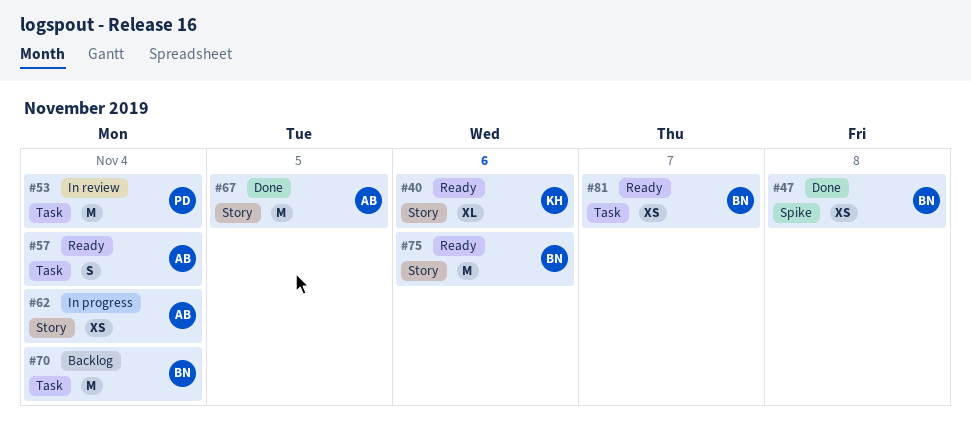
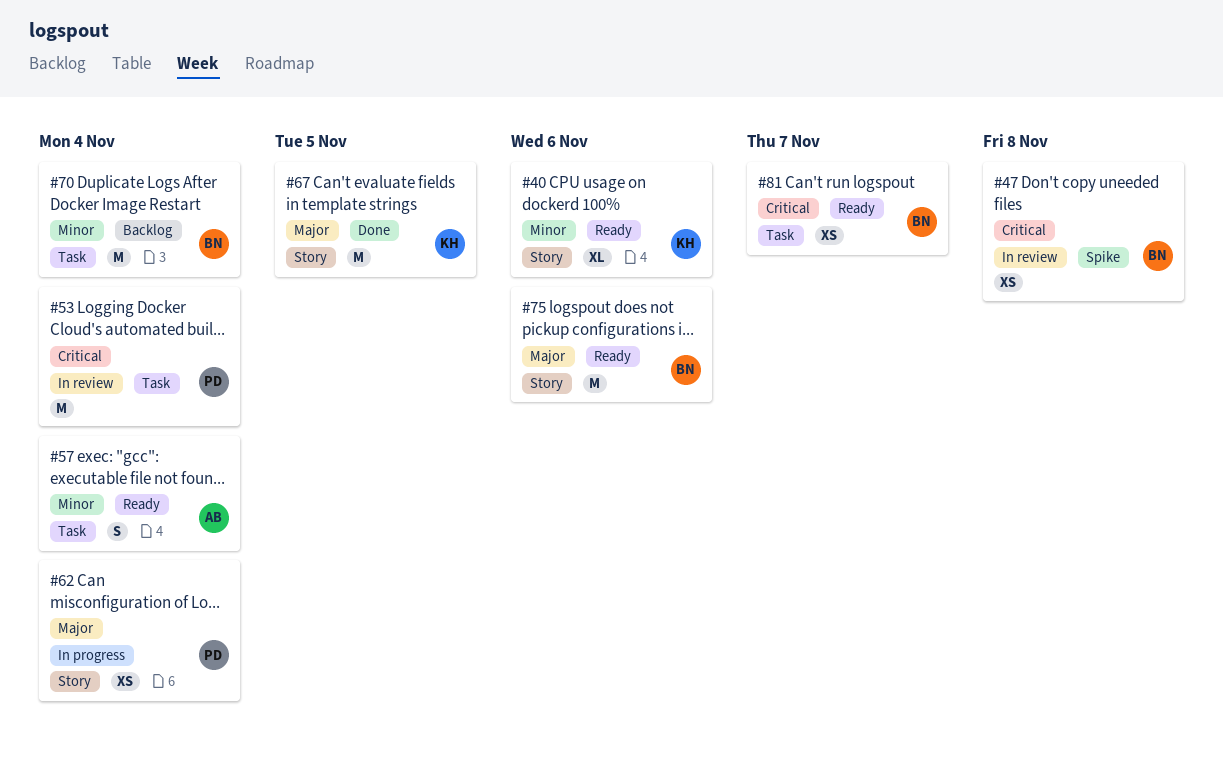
#47, status: Done -> In review
#62, owner: AB -> PD
#67, owner: AB -> KH

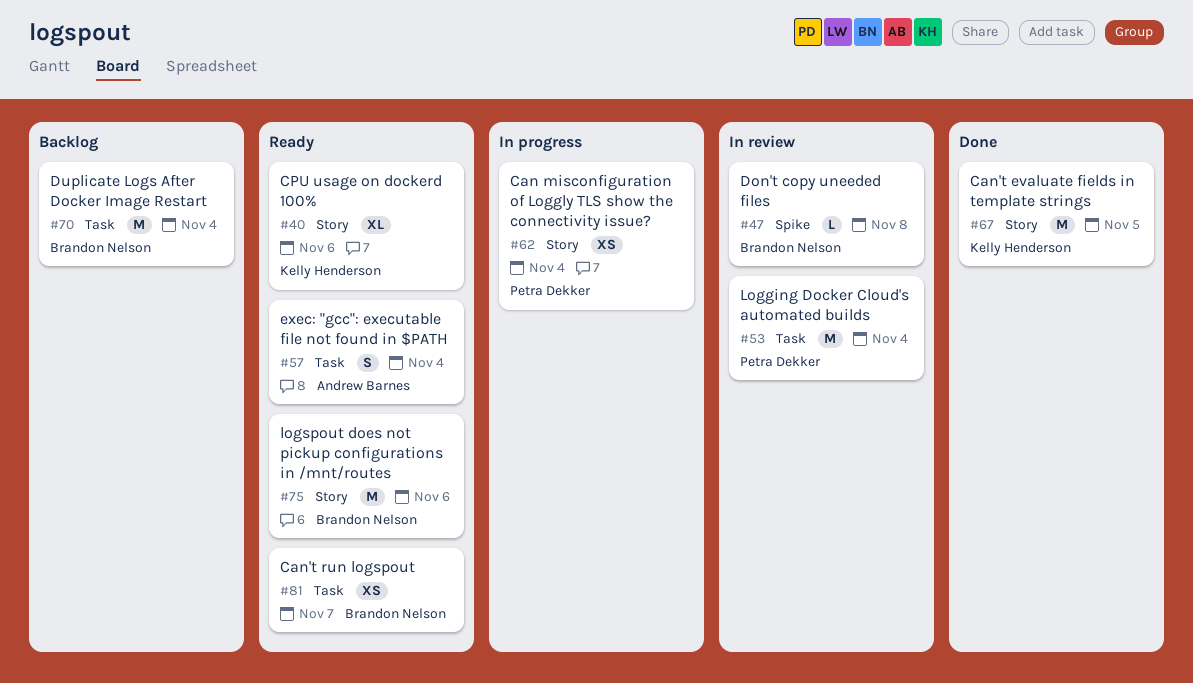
#47, estimate: XS -> L

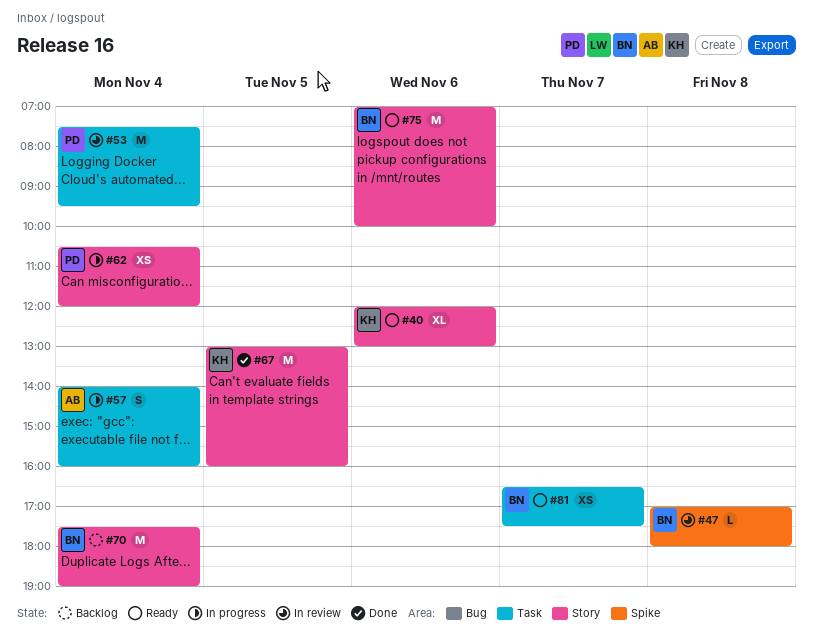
#57, status: Ready -> In progress
#70, label: Task -> Story

